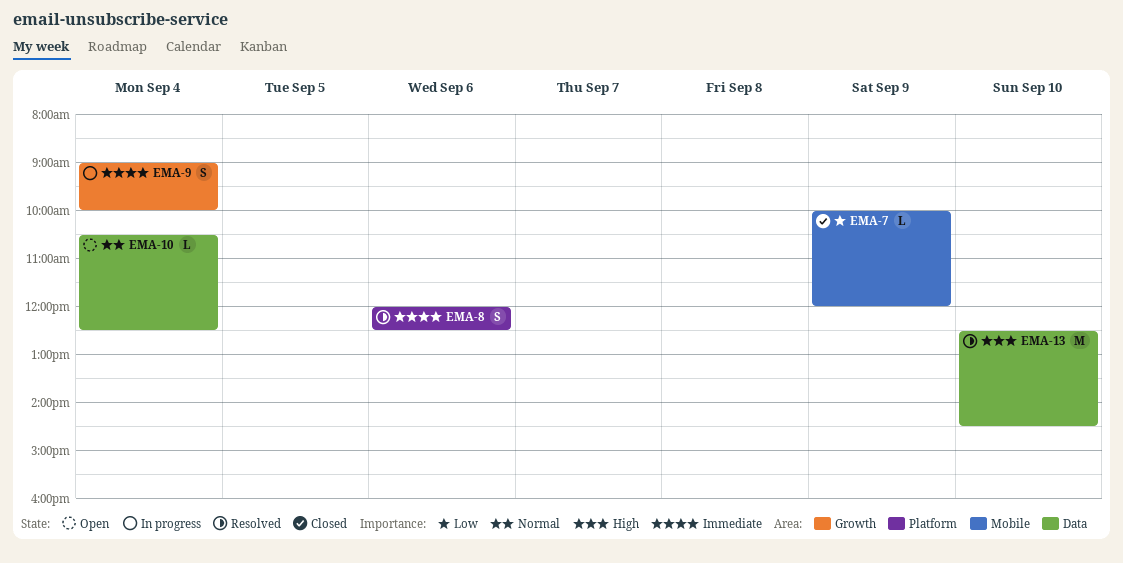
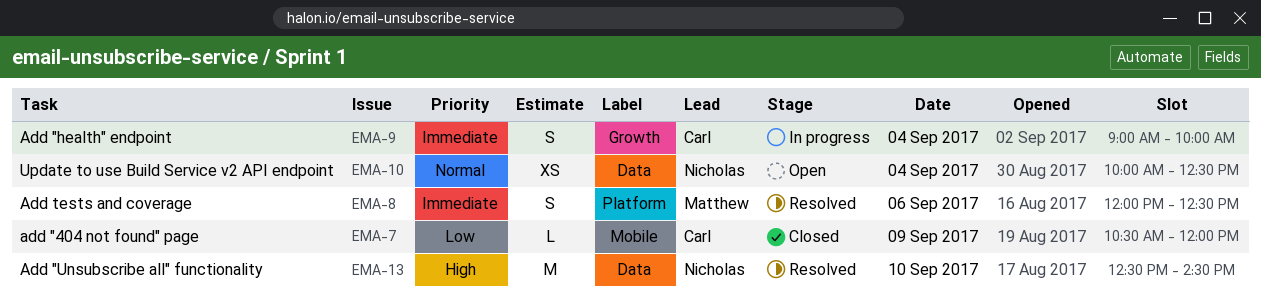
EMA-7, begins: 10:00 -> 10:30
EMA-10, estimate: L -> XS
EMA-10, begins: 10:30 -> 10:00

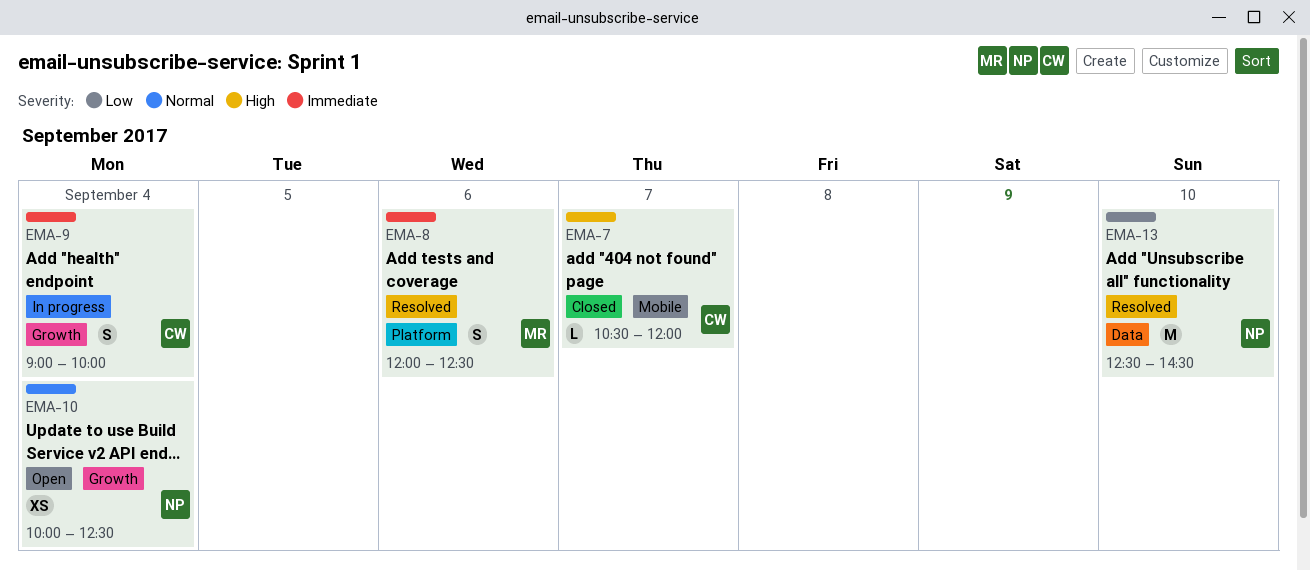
EMA-7, priority: Low -> High
EMA-7, day: Sep 9 -> Sep 7
EMA-10, label: Data -> Growth
EMA-13, priority: High -> Low

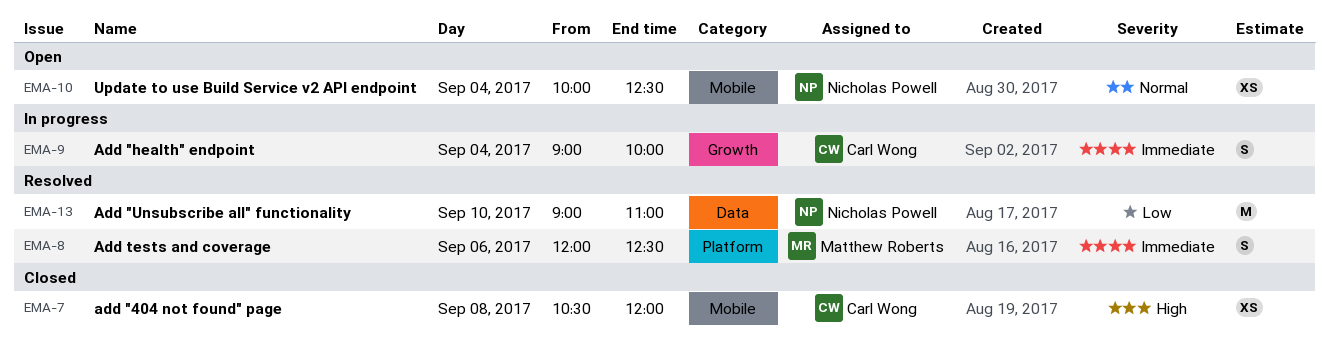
EMA-7, estimate: L -> XS
EMA-7, day: Sep 7 -> Sep 8
EMA-10, label: Growth -> Mobile
EMA-13, begins: 12:30 -> 09:00
EMA-13, ends: 14:30 -> 11:00

